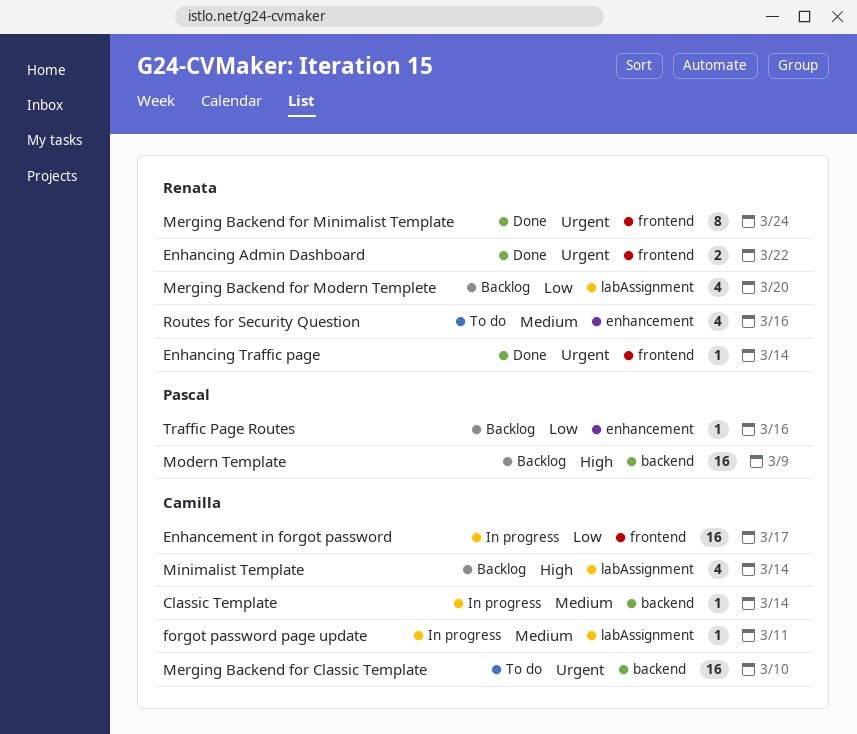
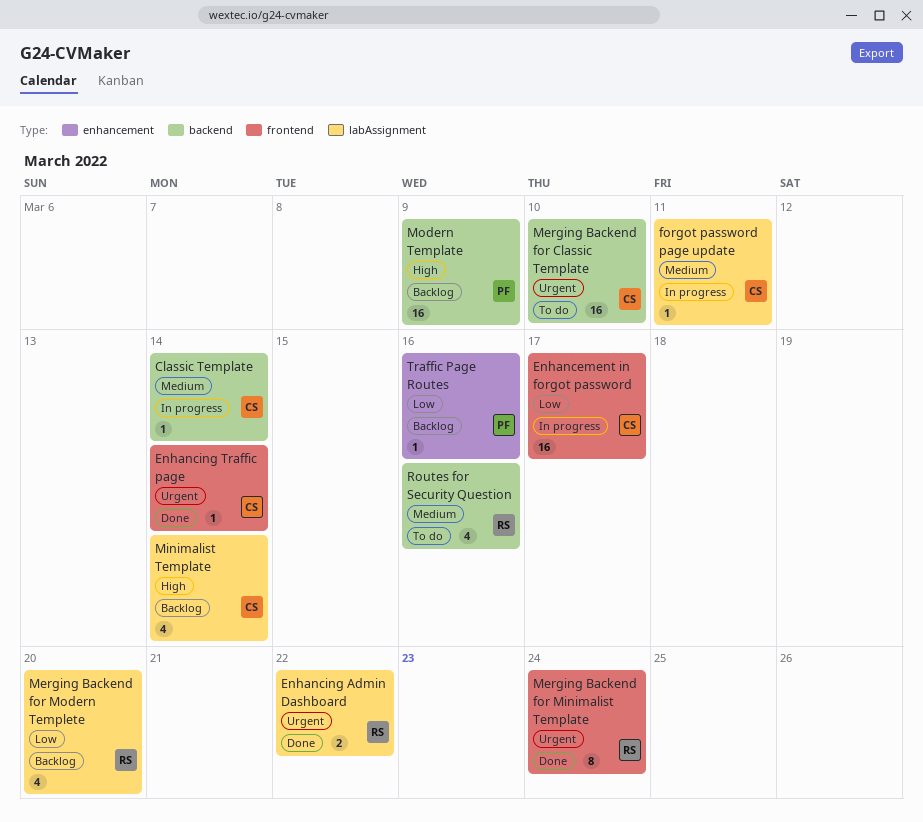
Enhancing Admin Dashboard, label: frontend -> labAssignment
Enhancing Traffic page, owner: Renata -> Camilla
Routes for Security Question, label: enhancement -> backend

